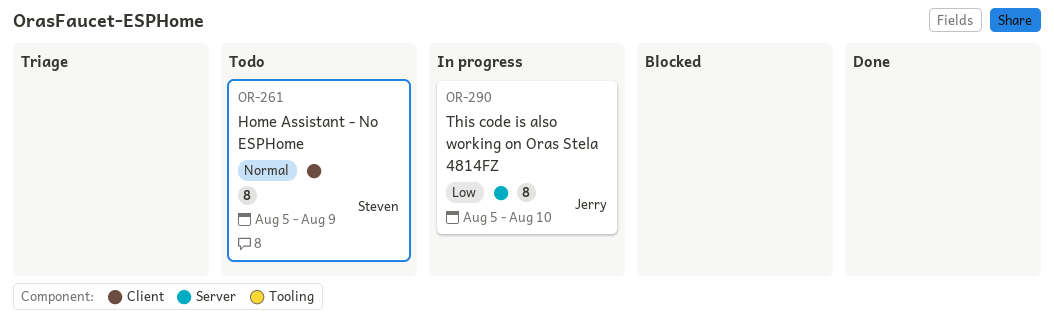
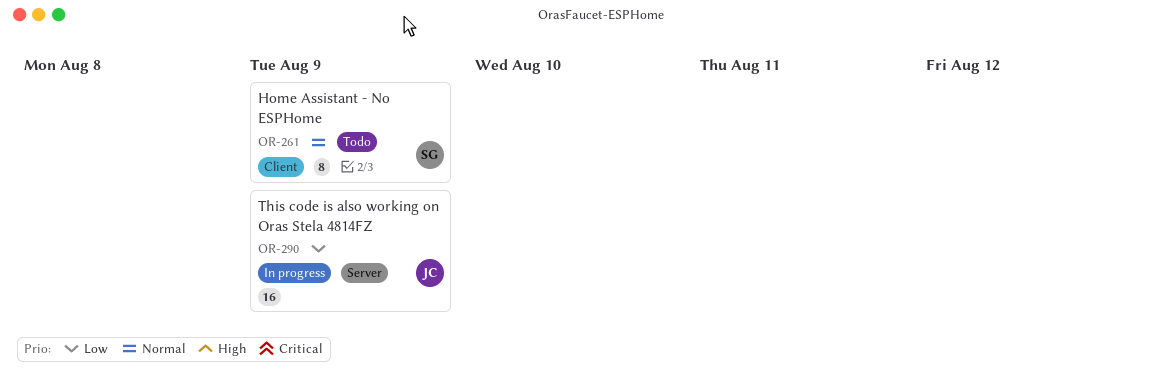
OR-290, estimate: 8 -> 16
OR-290, due: Aug 10 -> Aug 9

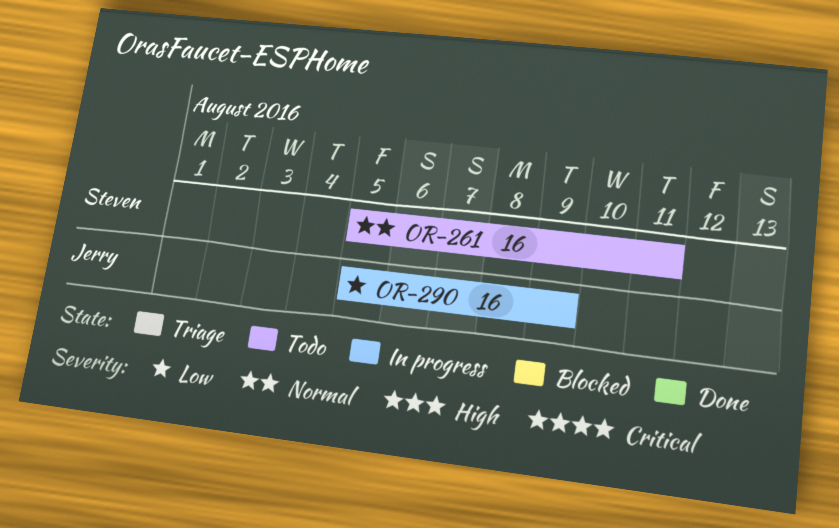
OR-261, estimate: 8 -> 16
OR-261, due: Aug 9 -> Aug 11

